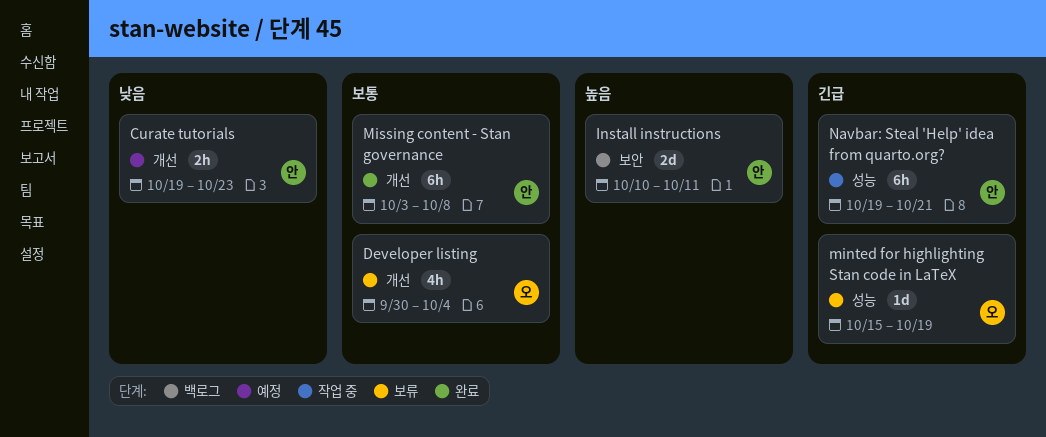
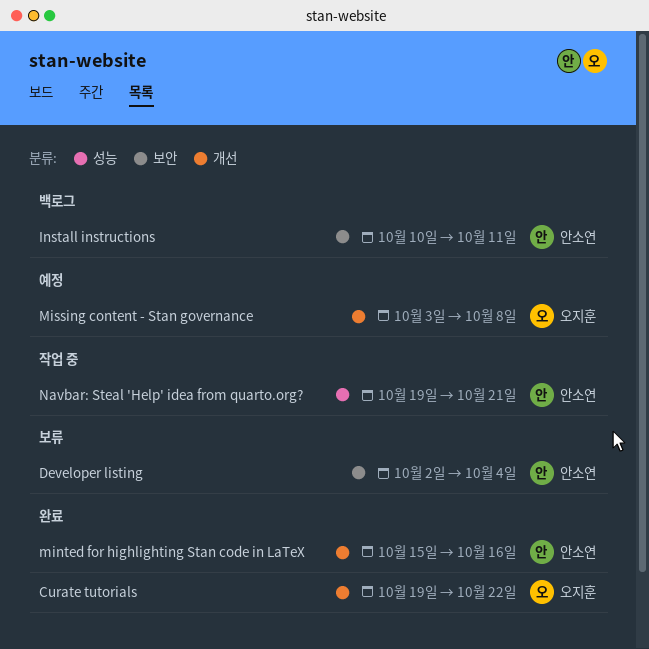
Curate tutorials, status: 예정 -> 완료
Curate tutorials, owner: 안소연 -> 오지훈
Curate tutorials, due: Oct 23 -> Oct 22
Developer listing, owner: 오지훈 -> 안소연
Developer listing, label: 개선 -> 보안
Developer listing, start: Sep 30 -> Oct 2
minted for highlighting Stan code in LaTeX, status: 보류 -> 완료
minted for highlighting Stan code in LaTeX, owner: 오지훈 -> 안소연
minted for highlighting Stan code in LaTeX, label: 성능 -> 개선
minted for highlighting Stan code in LaTeX, due: Oct 19 -> Oct 16
Missing content - Stan governance, status: 완료 -> 예정
Missing content - Stan governance, owner: 안소연 -> 오지훈

